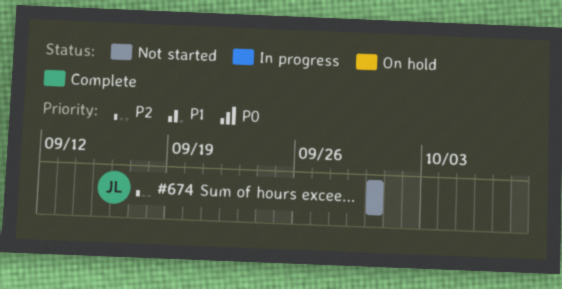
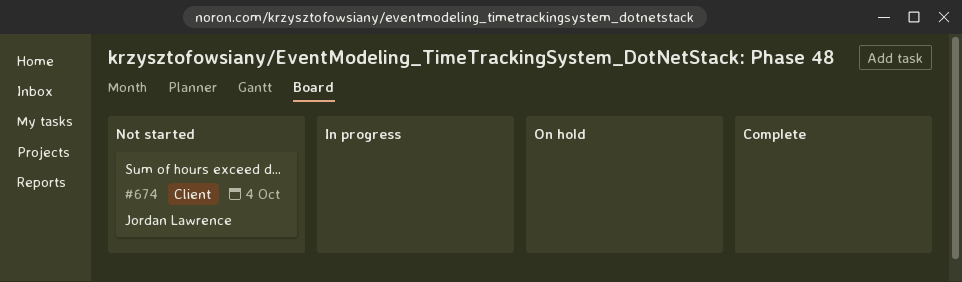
#674, due: Sep 30 -> Oct 4

